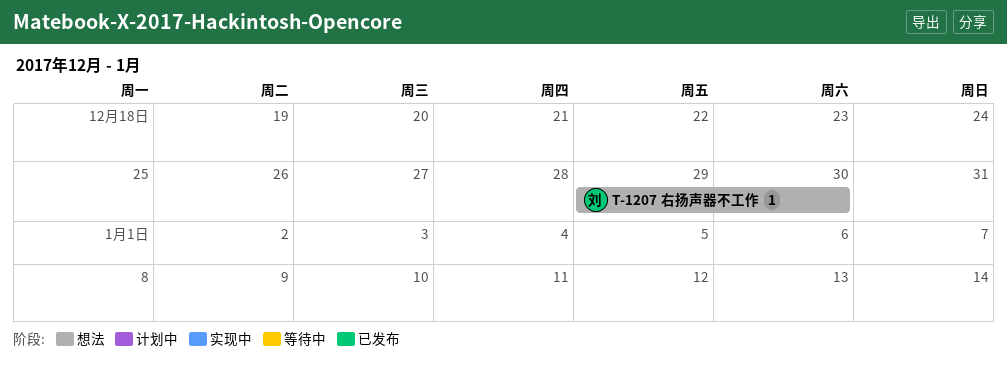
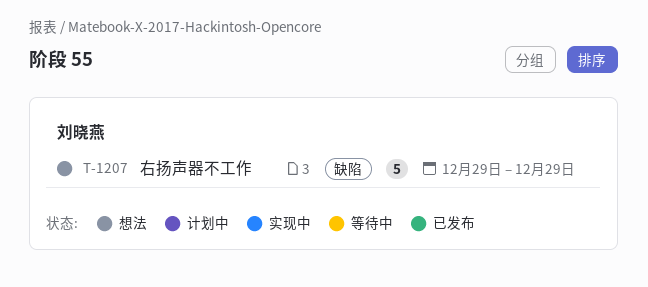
T-1207, estimate: 1 -> 5
T-1207, due: Dec 30 -> Dec 29

